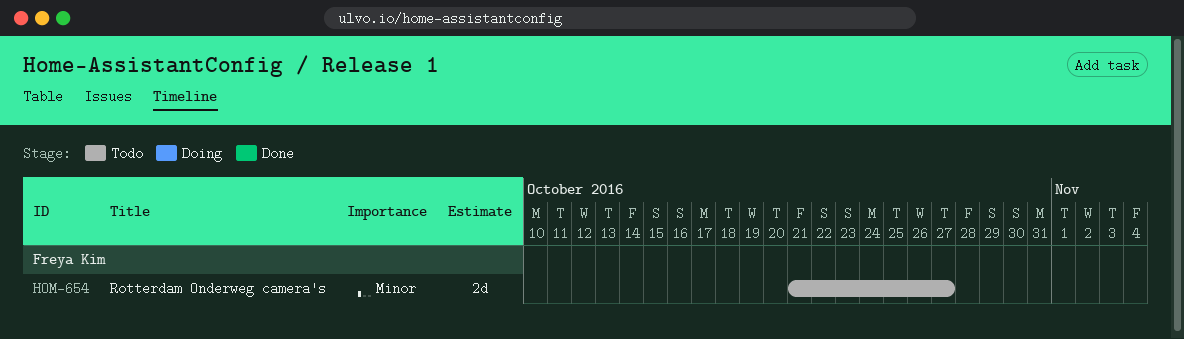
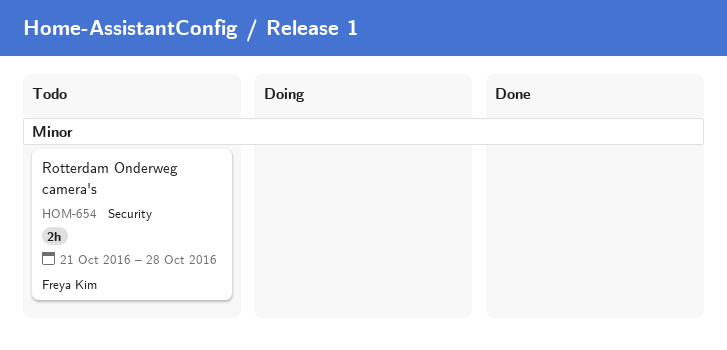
HOM-654, estimate: 2d -> 2h
HOM-654, due: Oct 27 -> Oct 28

